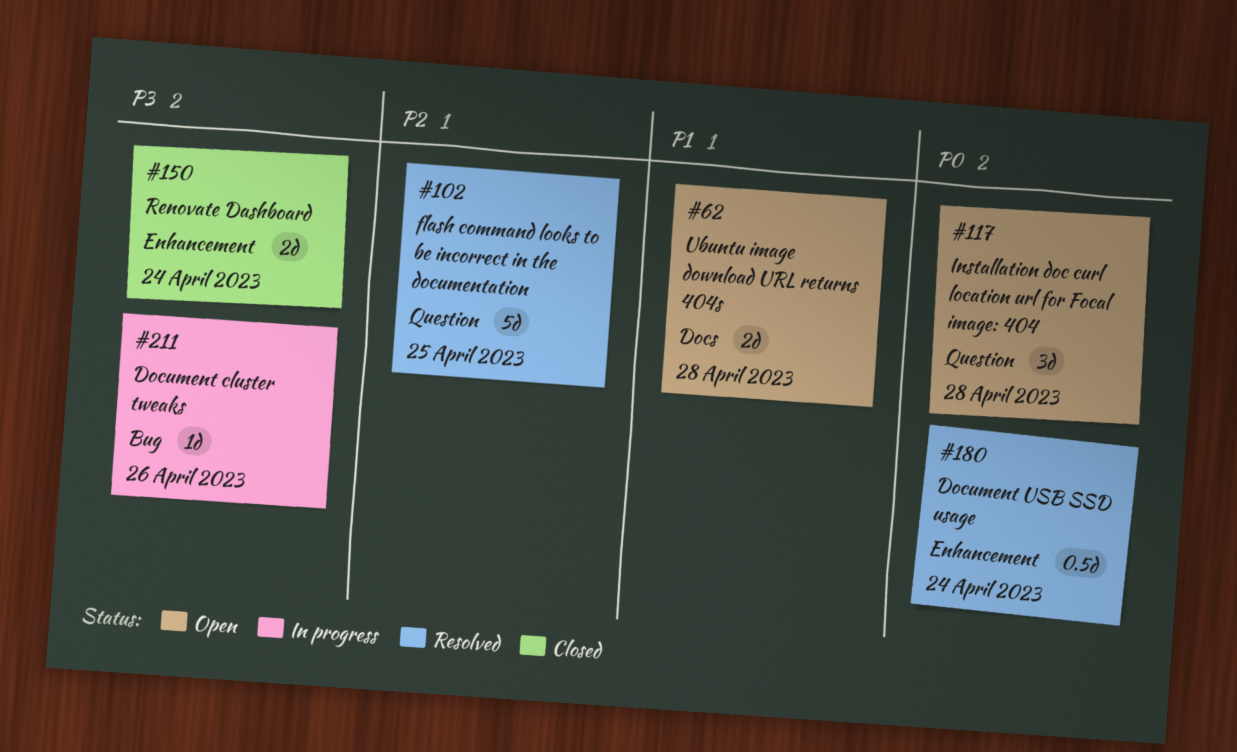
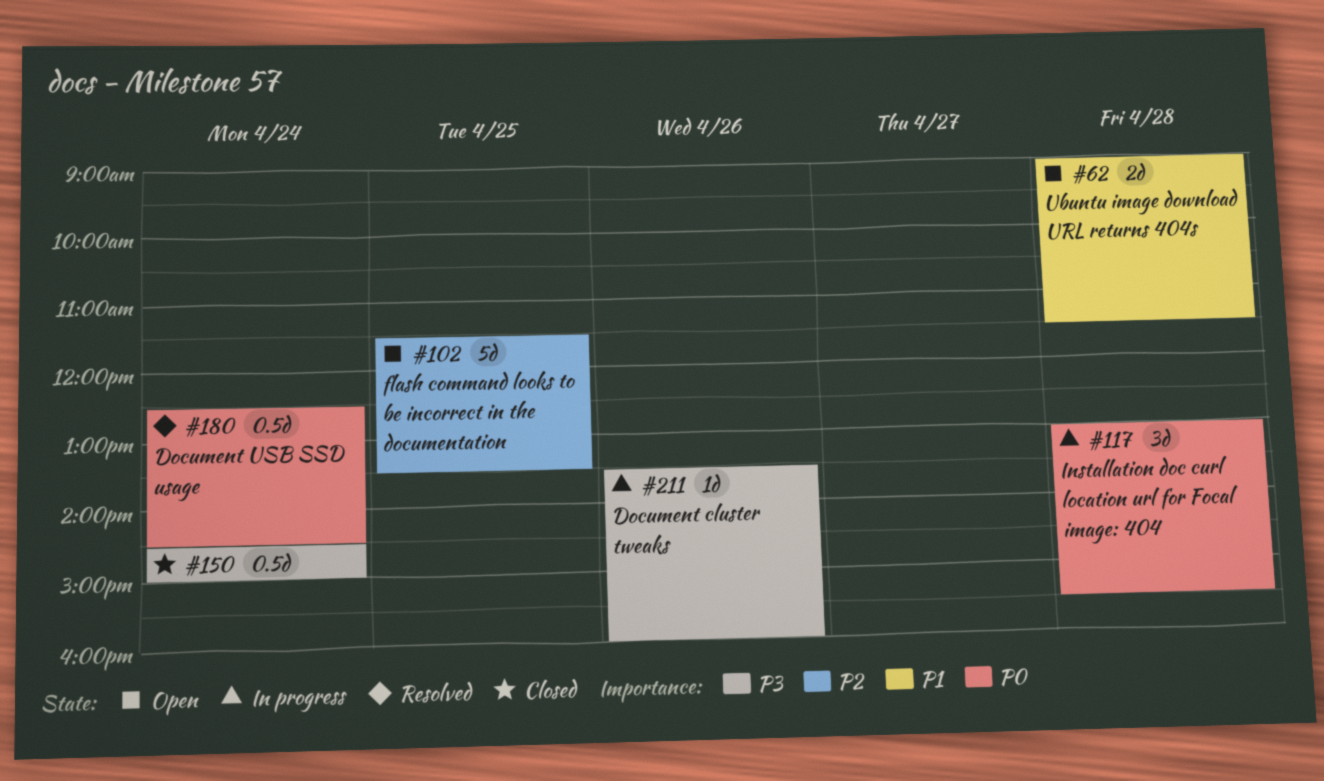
#102, status: Resolved -> Open
#117, status: Open -> In progress
#150, estimate: 2d -> 0.5d

